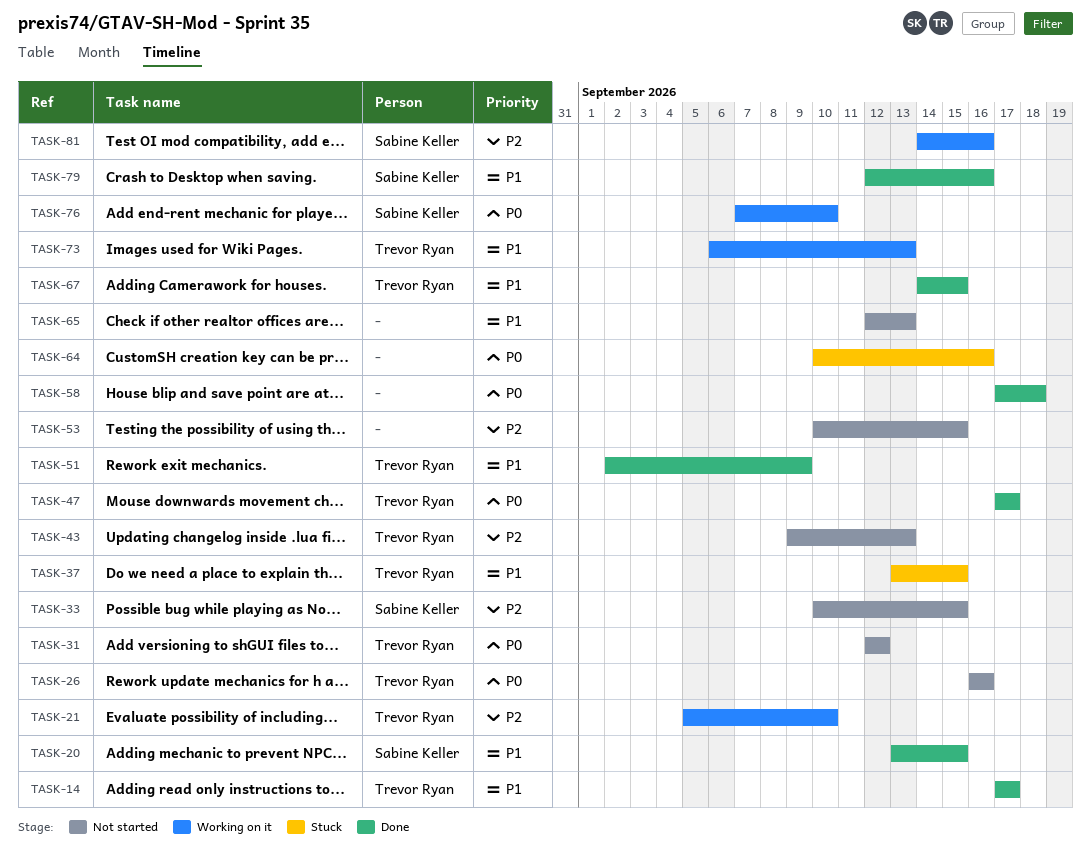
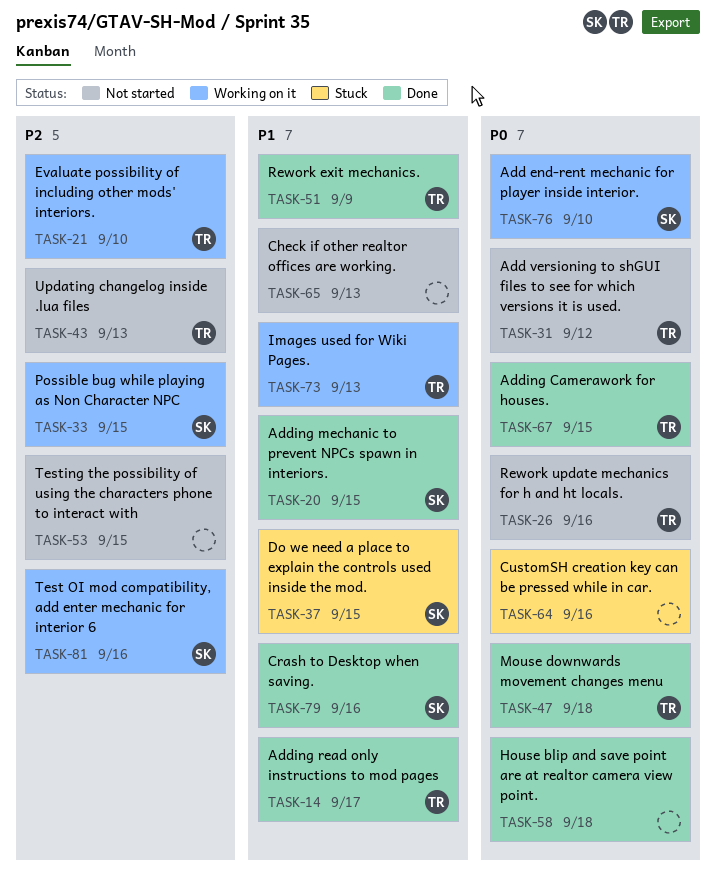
TASK-33, status: Not started -> Working on it
TASK-37, owner: Trevor Ryan -> Sabine Keller
TASK-47, due: Sep 17 -> Sep 18
TASK-67, priority: P1 -> P0

